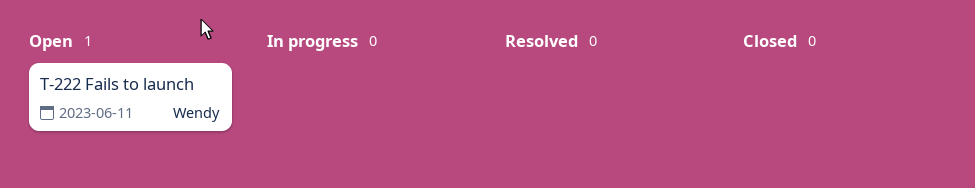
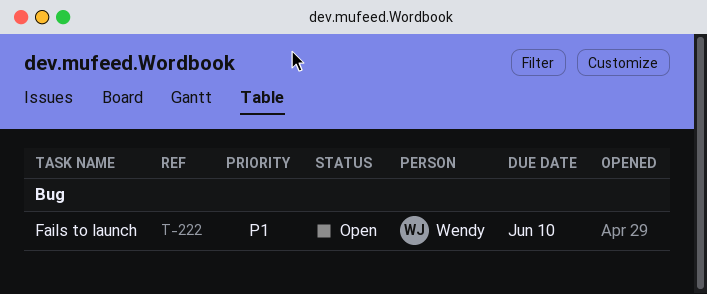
T-222, due: Jun 11 -> Jun 10

